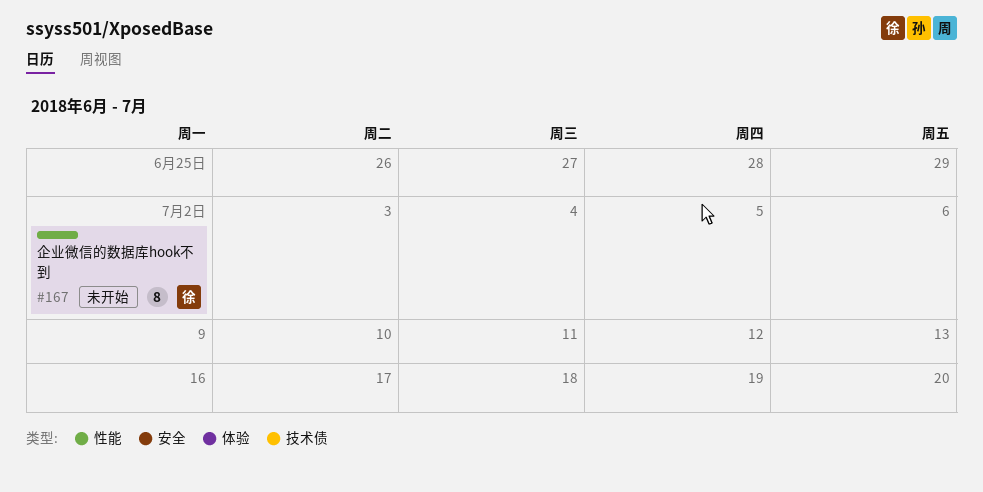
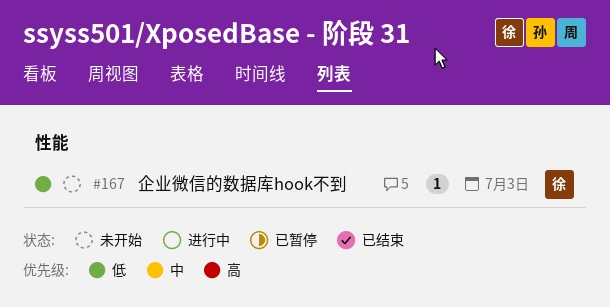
#167, estimate: 8 -> 1
#167, due: Jul 2 -> Jul 3

